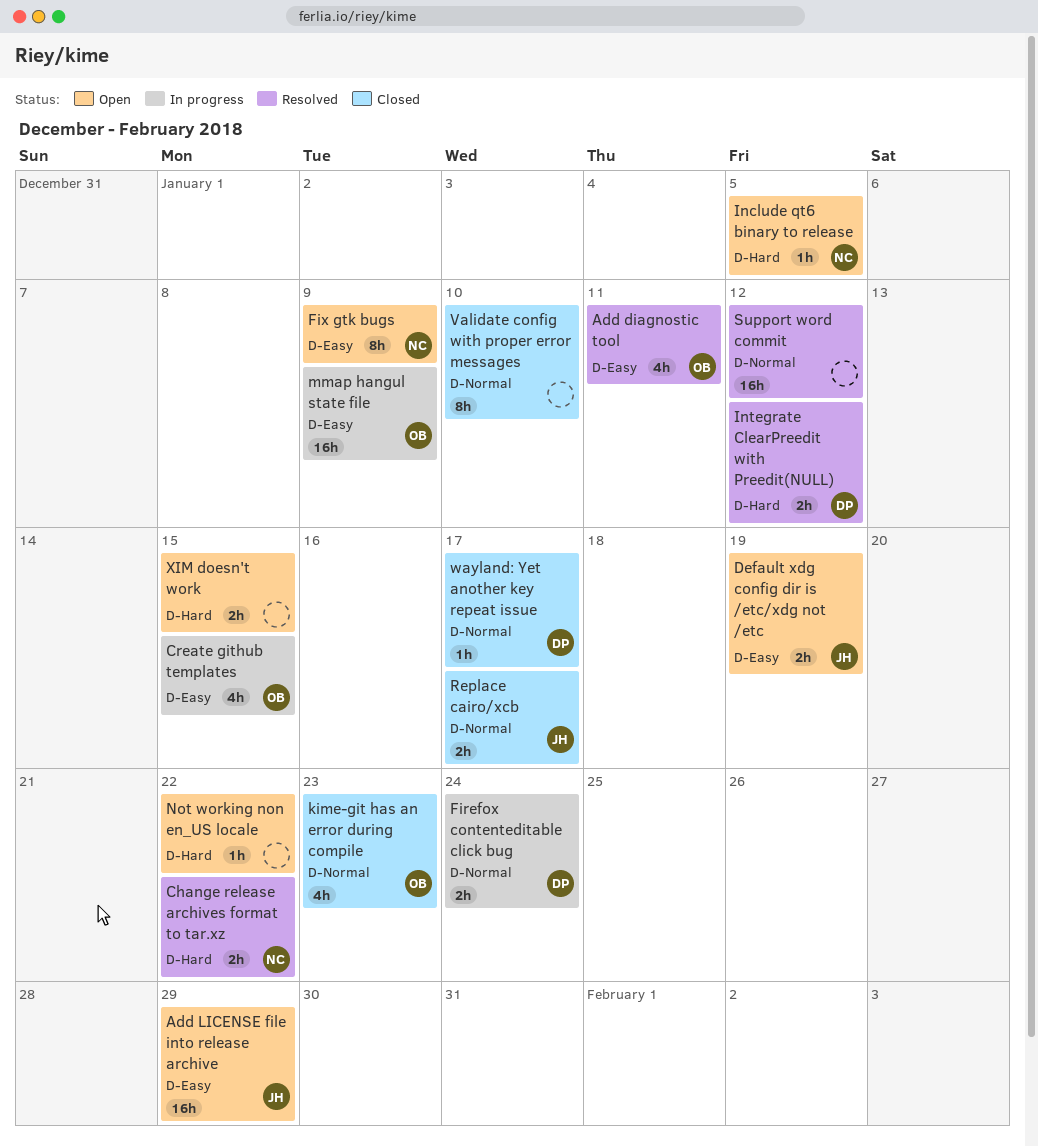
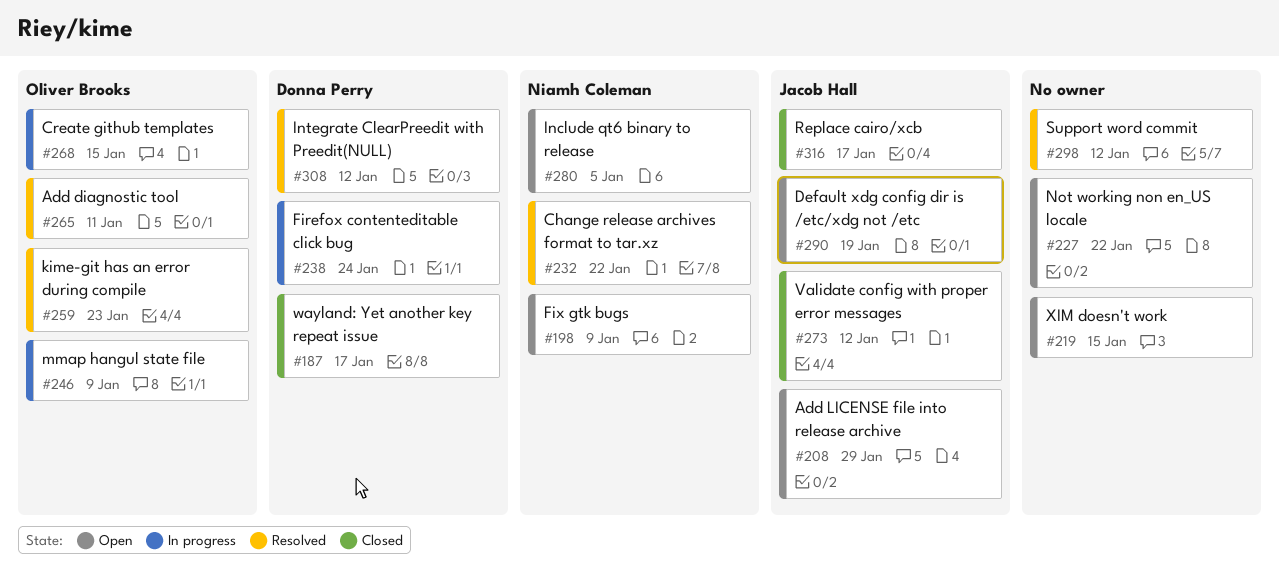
kime-git has an error during compile, status: Closed -> Resolved
Validate config with proper error messages, owner: none -> Jacob Hall
Validate config with proper error messages, due: Jan 10 -> Jan 12

